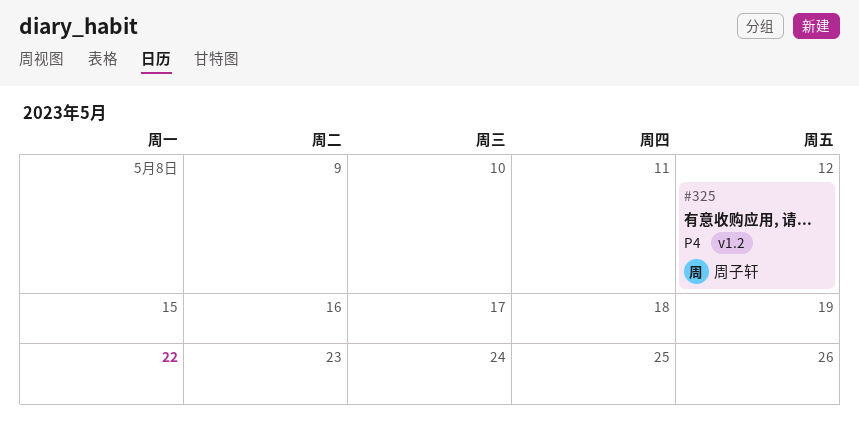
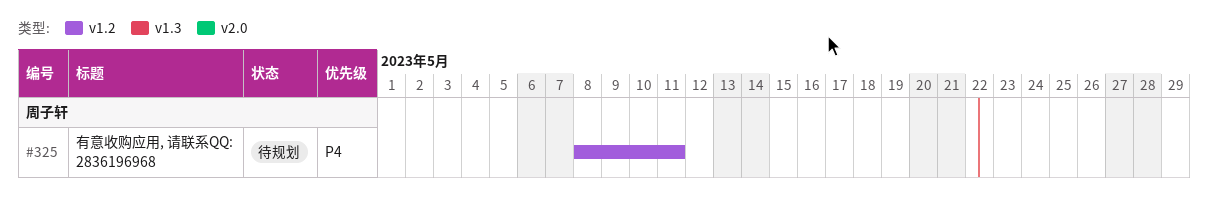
#325, due: May 12 -> May 11

